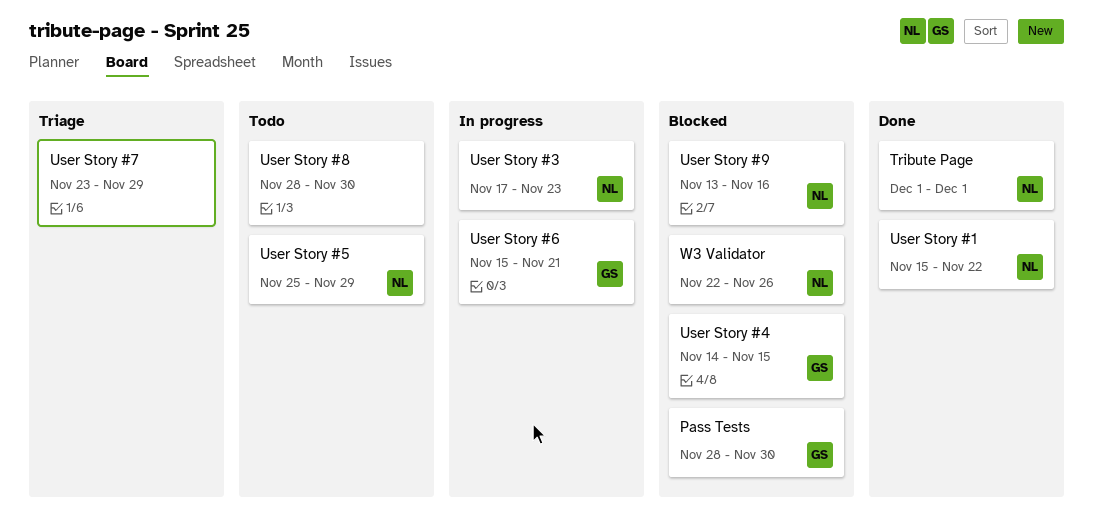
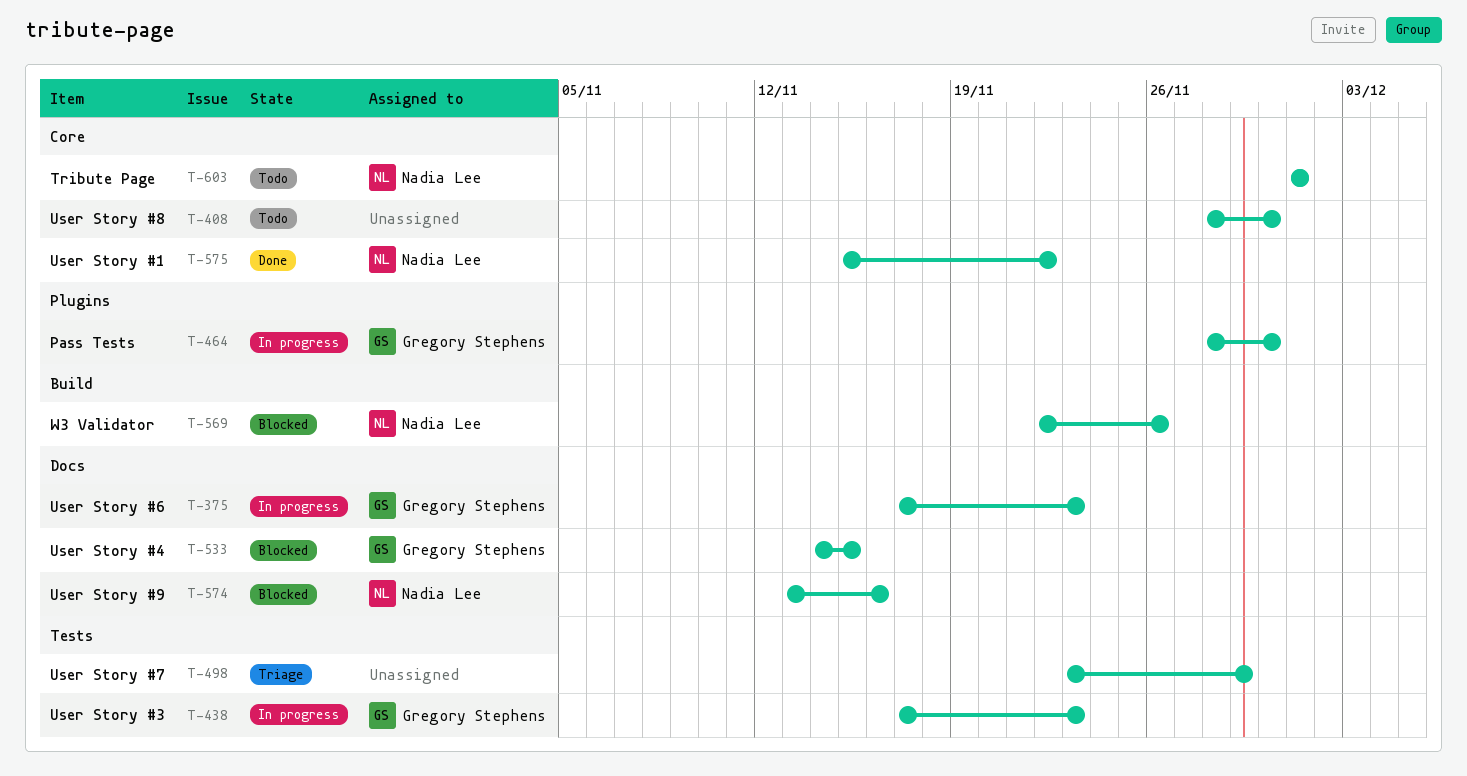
Pass Tests, status: Blocked -> In progress
Tribute Page, status: Done -> Todo
User Story #3, owner: Nadia Lee -> Gregory Stephens
User Story #5: present -> none
User Story #6, start: Nov 15 -> Nov 17
User Story #6, due: Nov 21 -> Nov 23

